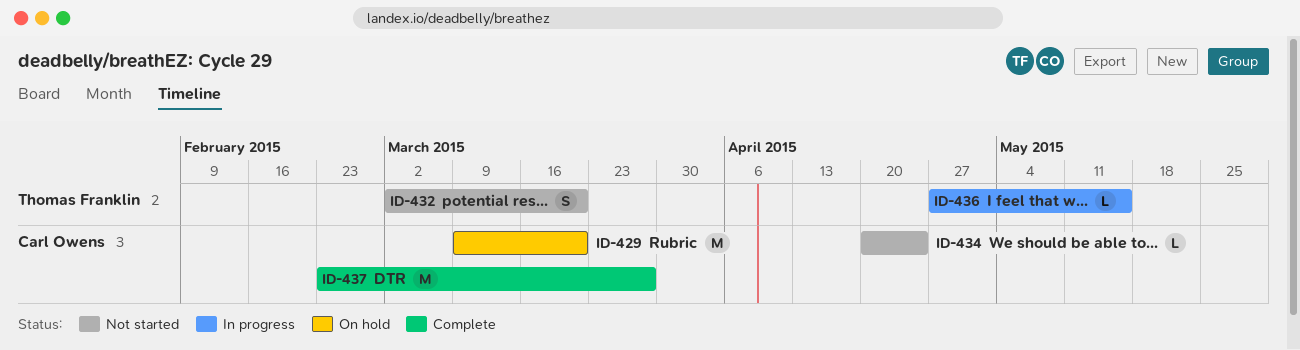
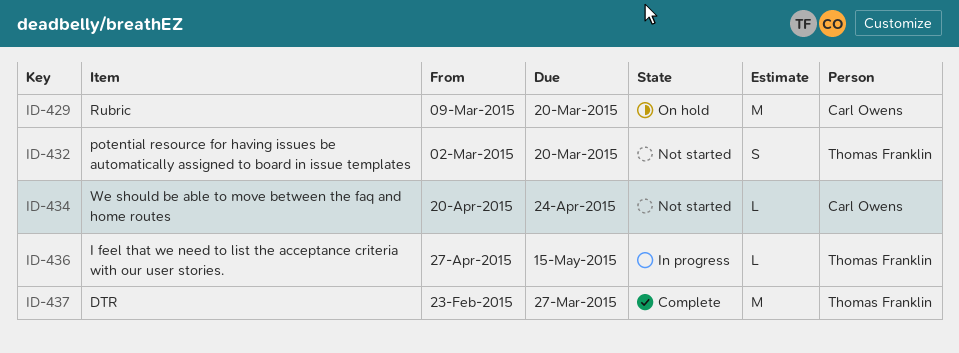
ID-437, owner: Carl Owens -> Thomas Franklin

